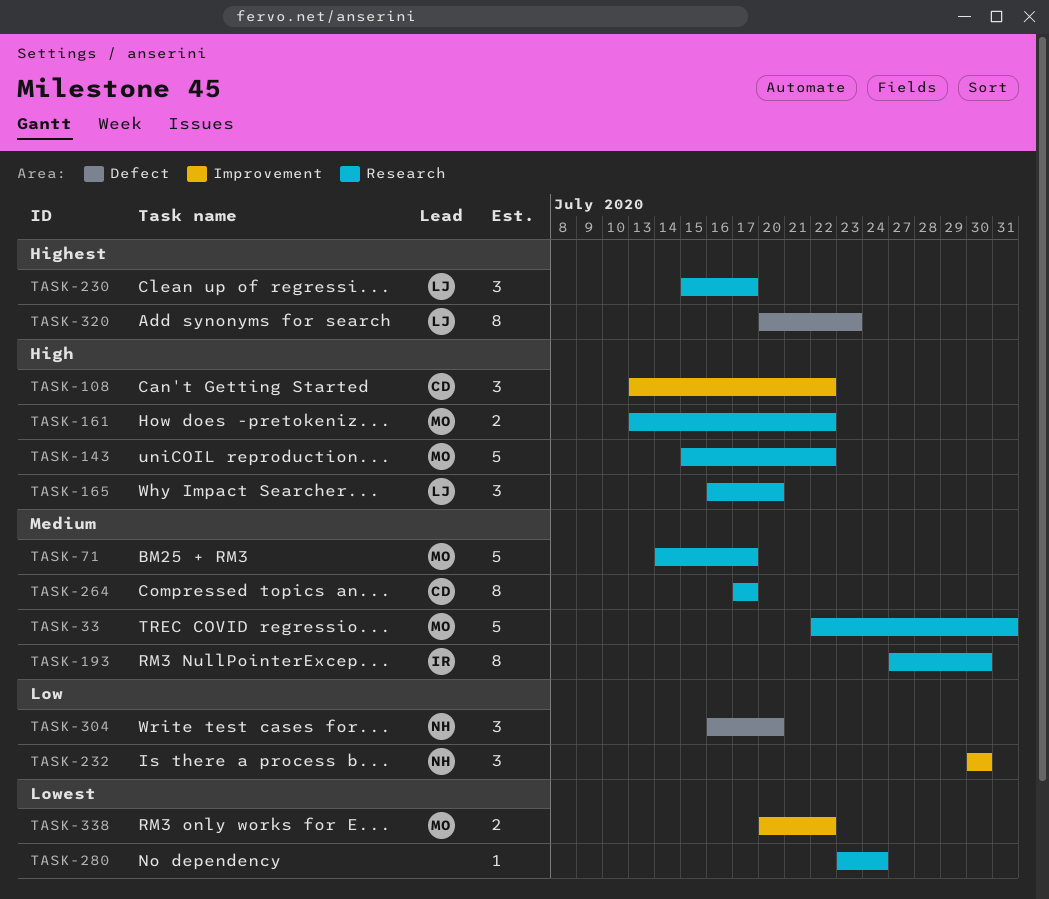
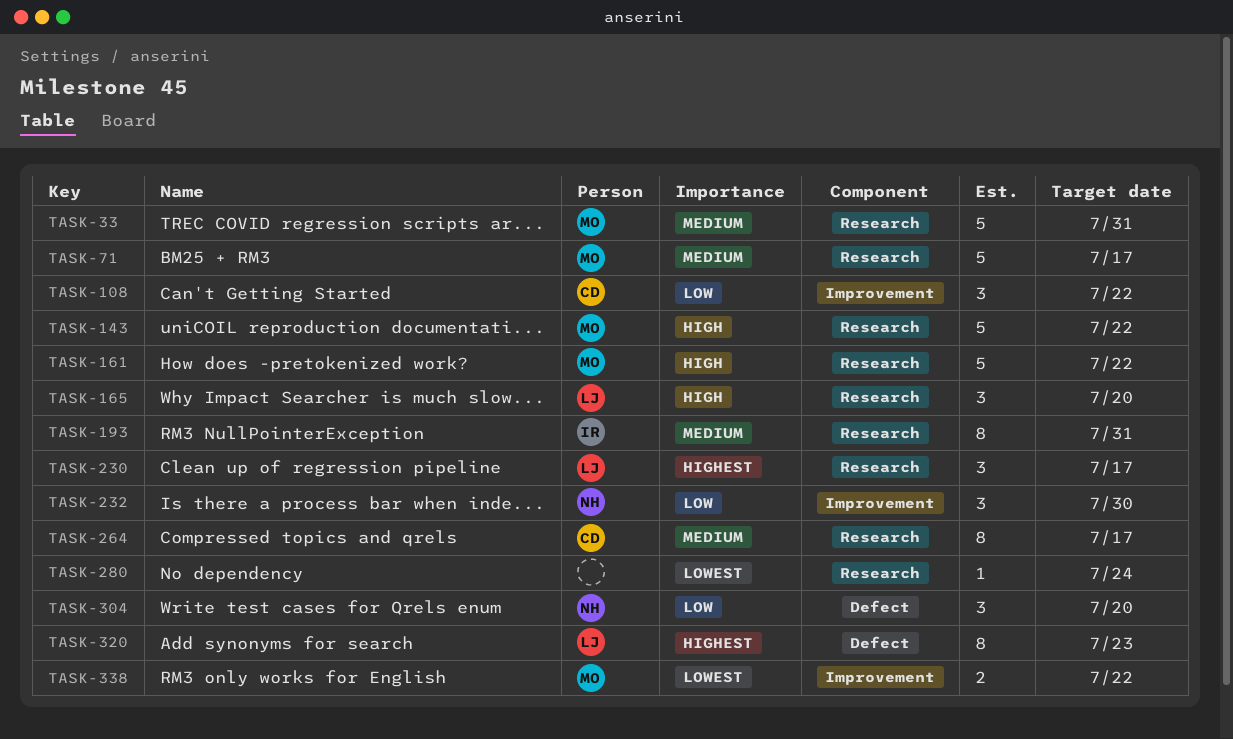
TASK-108, priority: High -> Low
TASK-161, estimate: 2 -> 5
TASK-193, due: Jul 30 -> Jul 31

